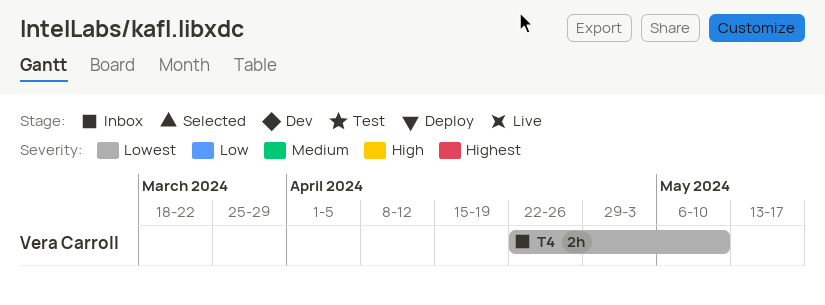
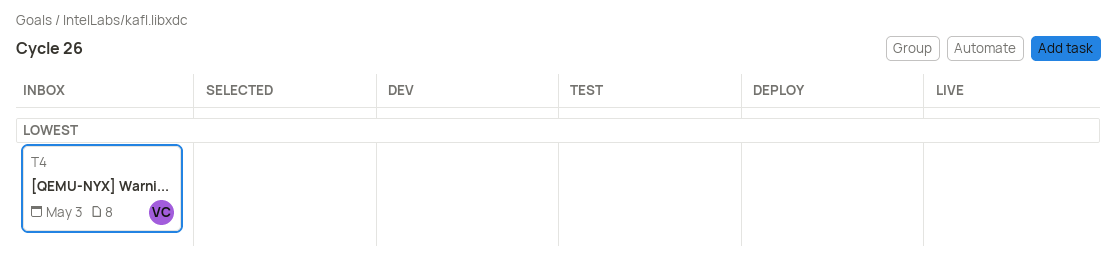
T4, due: May 10 -> May 3

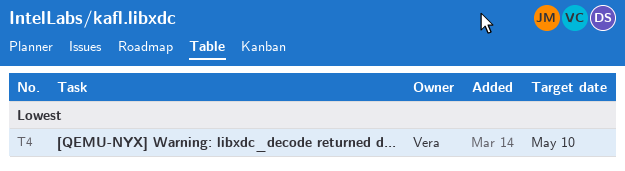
T4, due: May 3 -> May 10

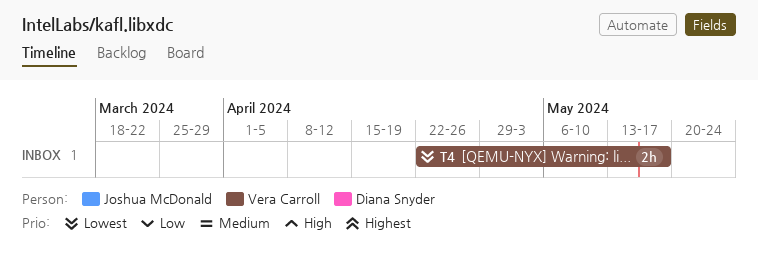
T4, due: May 10 -> May 17

